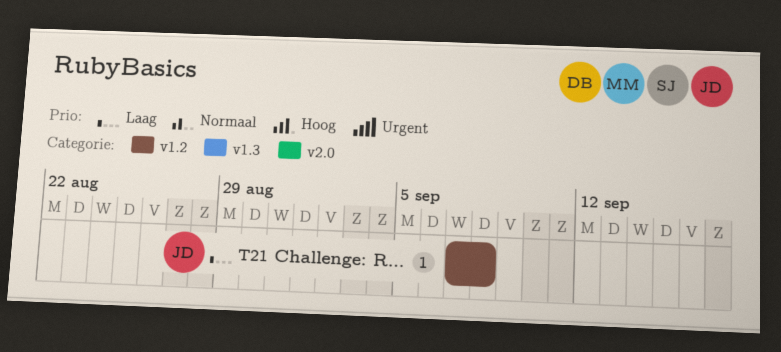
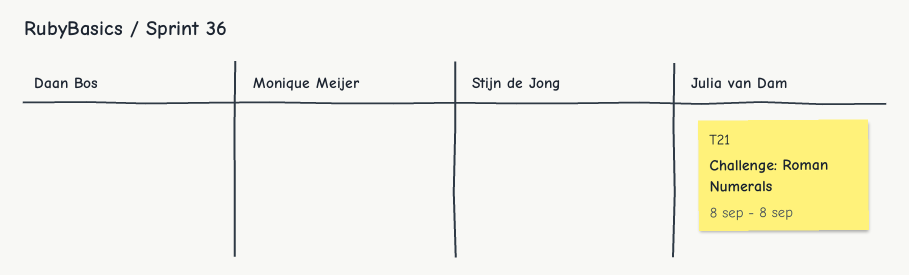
T21, start: Sep 7 -> Sep 8

